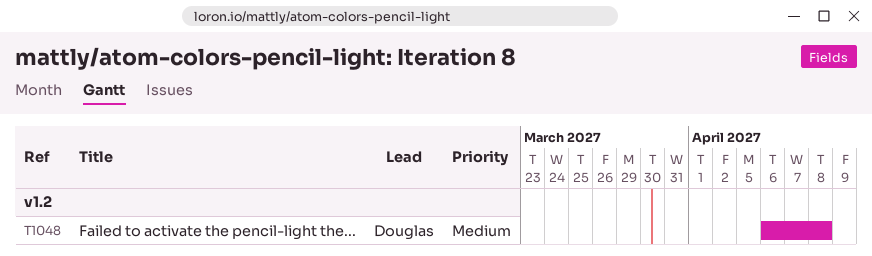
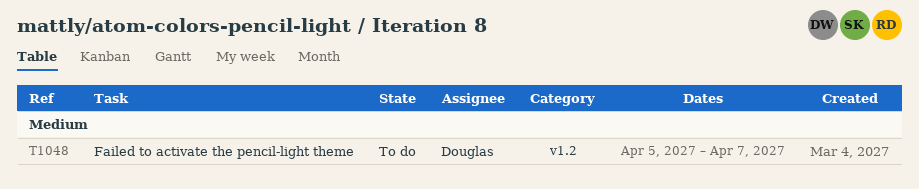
T1048, start: Apr 6 -> Apr 5
T1048, due: Apr 8 -> Apr 7

